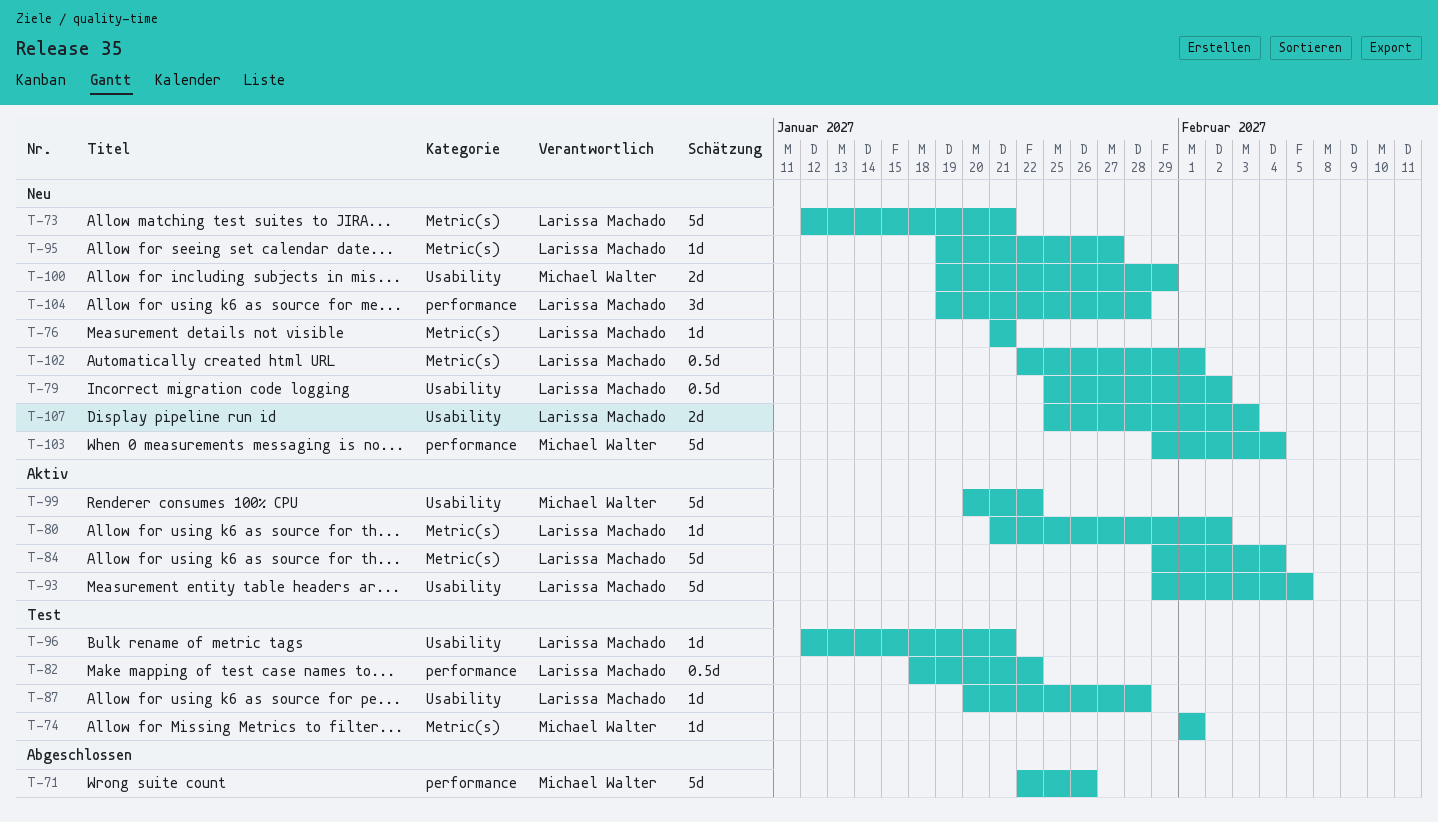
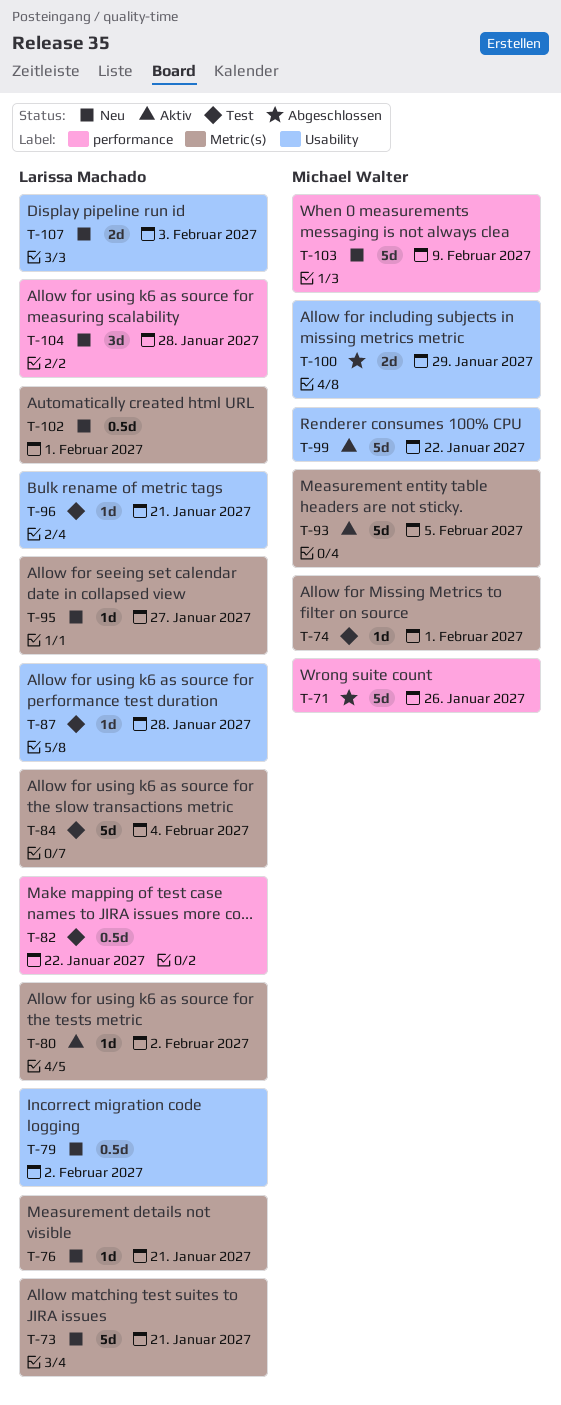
T-84, status: Aktiv -> Test
T-93, owner: Larissa Machado -> Michael Walter
T-93, label: Usability -> Metric(s)
T-100, status: Neu -> Abgeschlossen
T-103, due: Feb 4 -> Feb 9

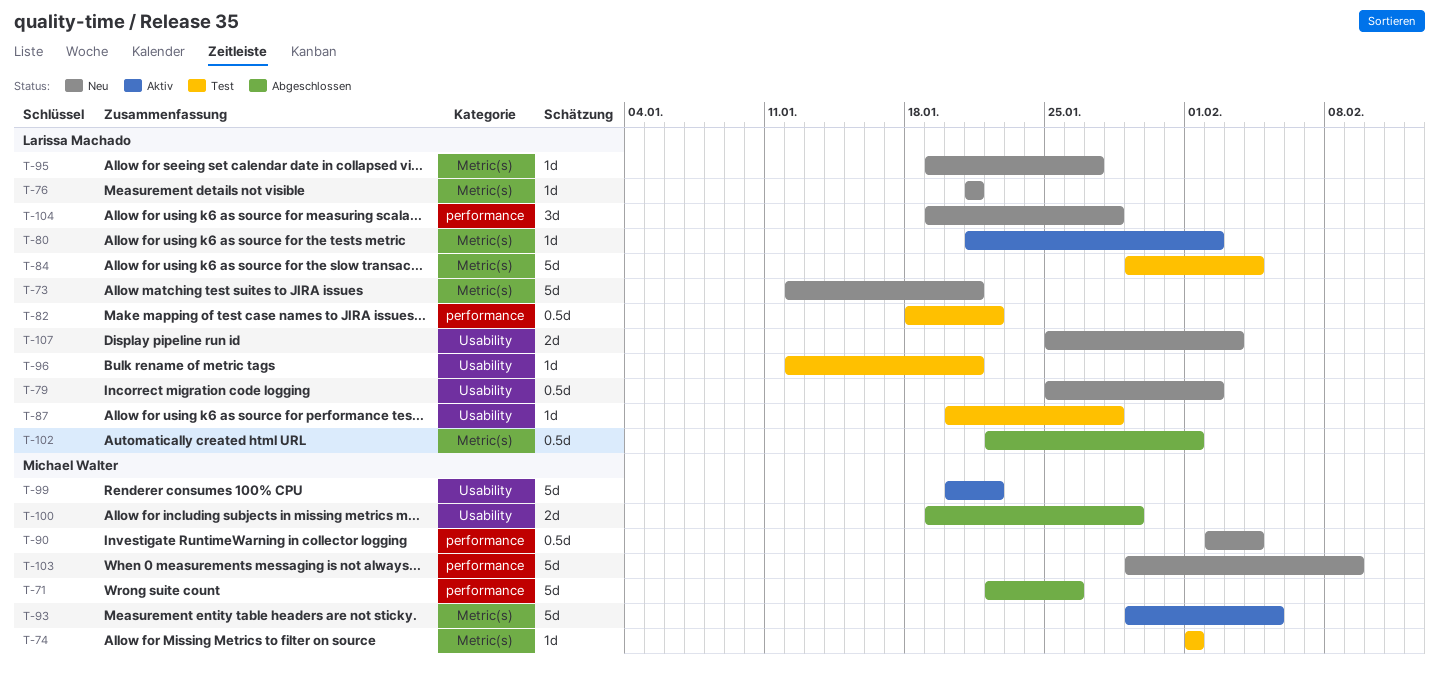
T-90: none -> present
T-102, status: Neu -> Abgeschlossen

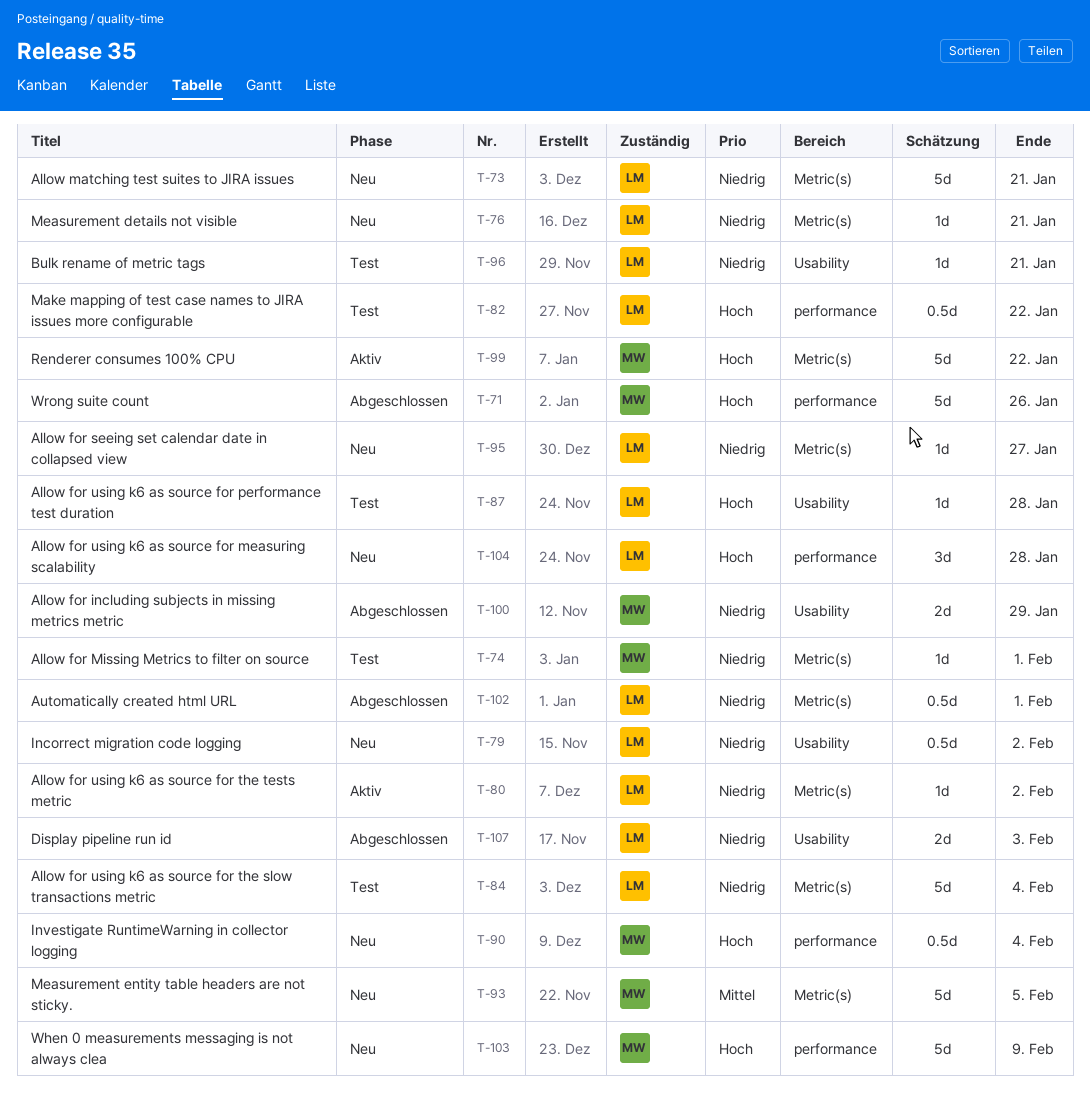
T-93, status: Aktiv -> Neu
T-99, label: Usability -> Metric(s)
T-107, status: Neu -> Abgeschlossen

